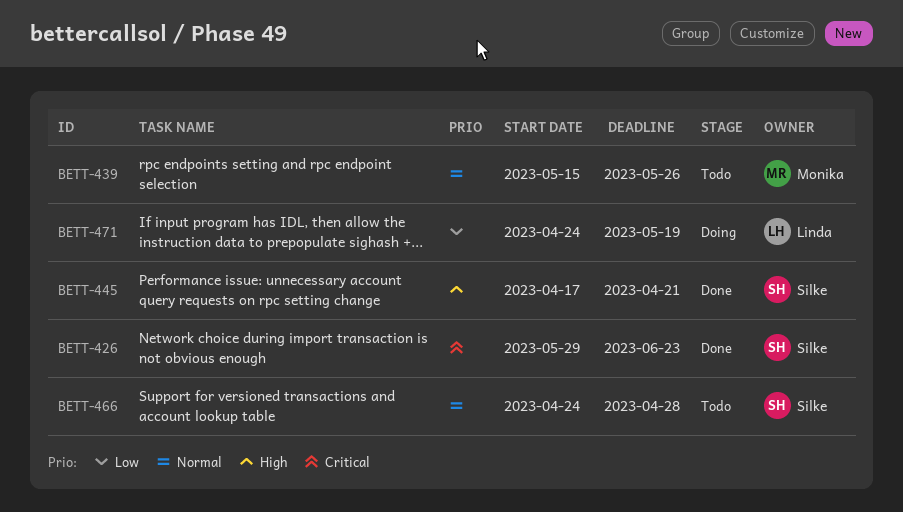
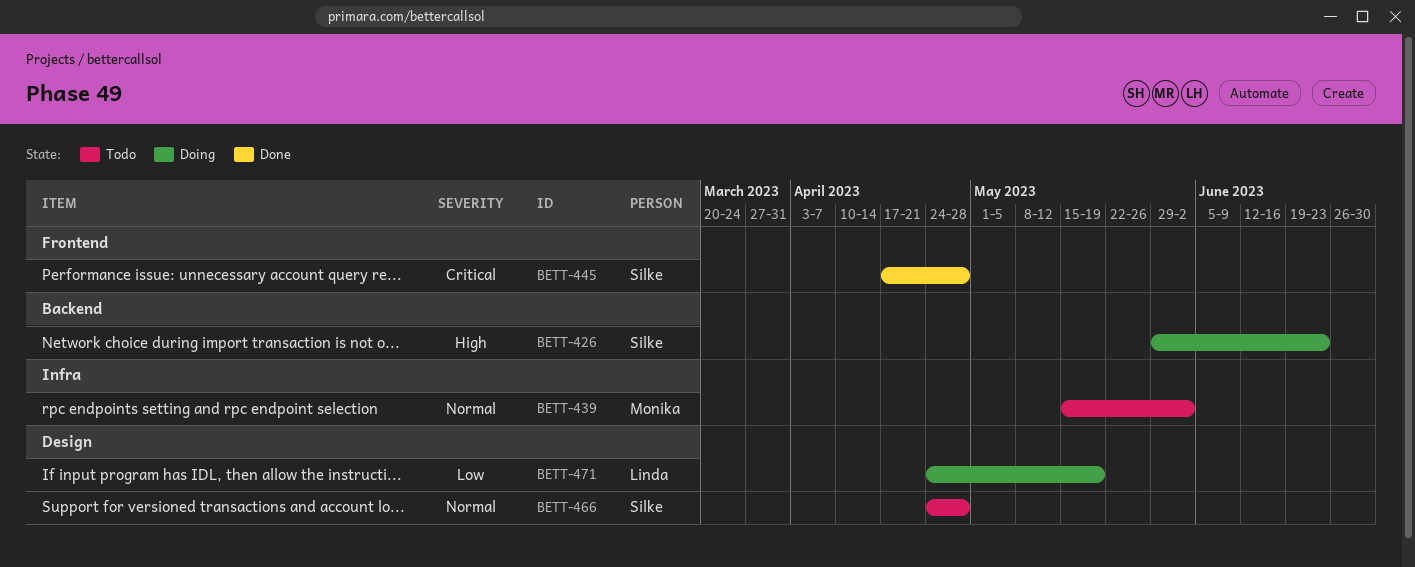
BETT-426, status: Done -> Doing
BETT-426, priority: Critical -> High
BETT-439, due: May 26 -> Jun 2
BETT-445, priority: High -> Critical
BETT-445, due: Apr 21 -> Apr 28

